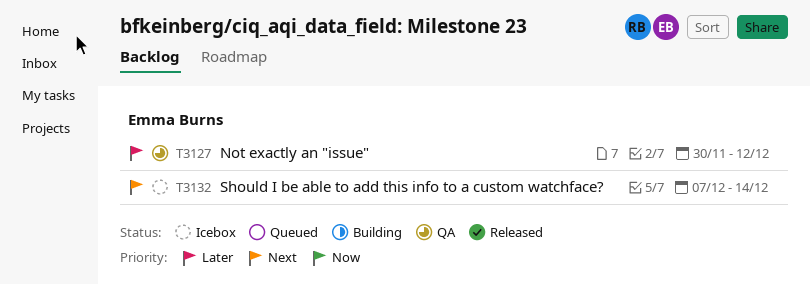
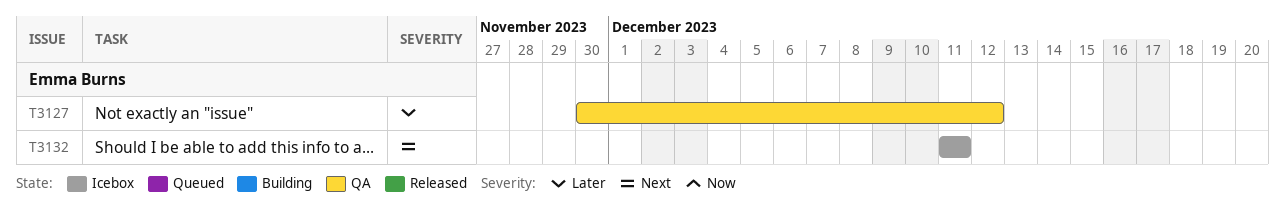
T3132, start: Dec 7 -> Dec 11
T3132, due: Dec 14 -> Dec 11

